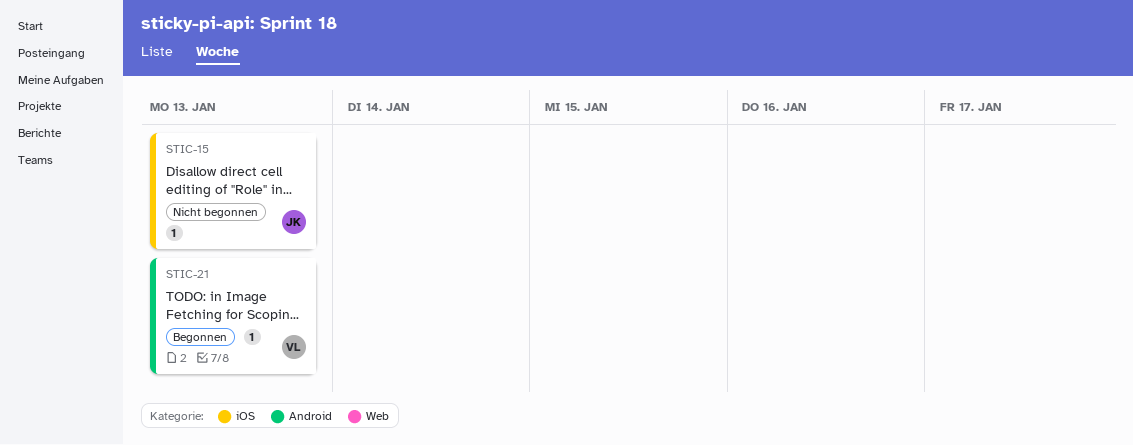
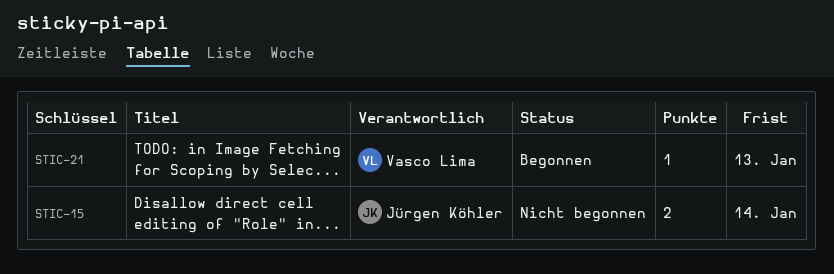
STIC-15, estimate: 1 -> 2
STIC-15, due: Jan 13 -> Jan 14

